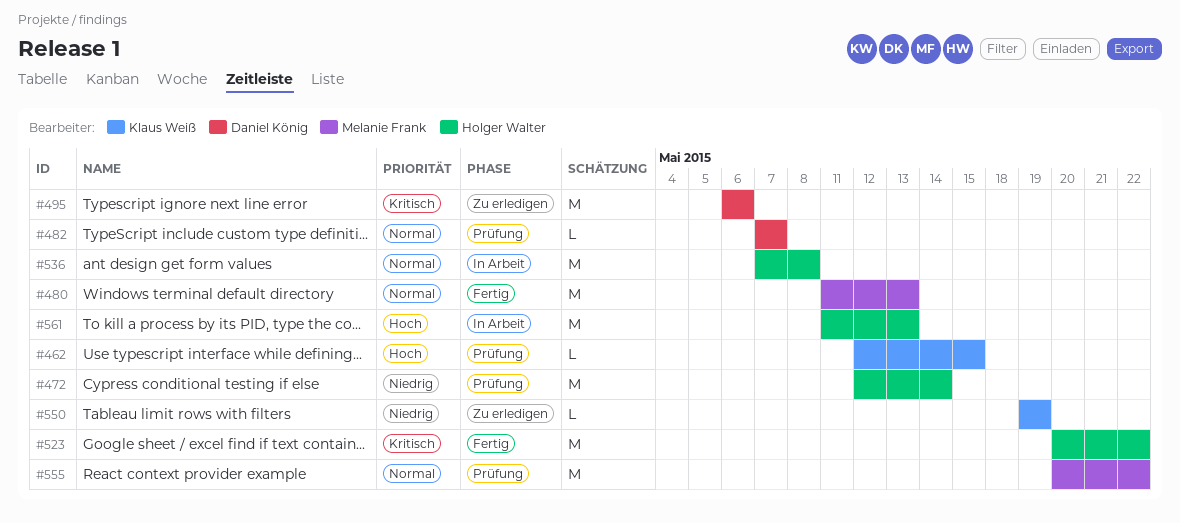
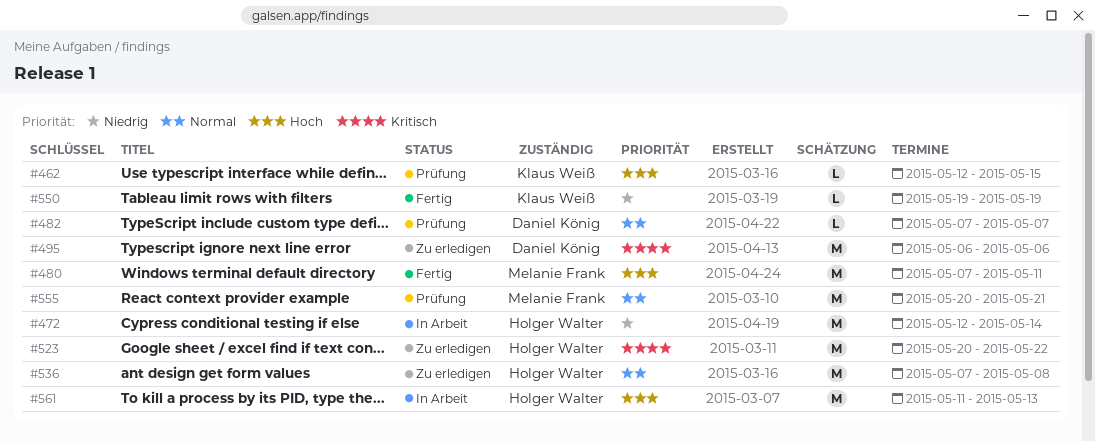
#472, status: Prüfung -> In Arbeit
#480, priority: Normal -> Hoch
#480, start: May 11 -> May 7
#480, due: May 13 -> May 11
#523, status: Fertig -> Zu erledigen
#536, status: In Arbeit -> Zu erledigen
#550, status: Zu erledigen -> Fertig
#555, due: May 22 -> May 21

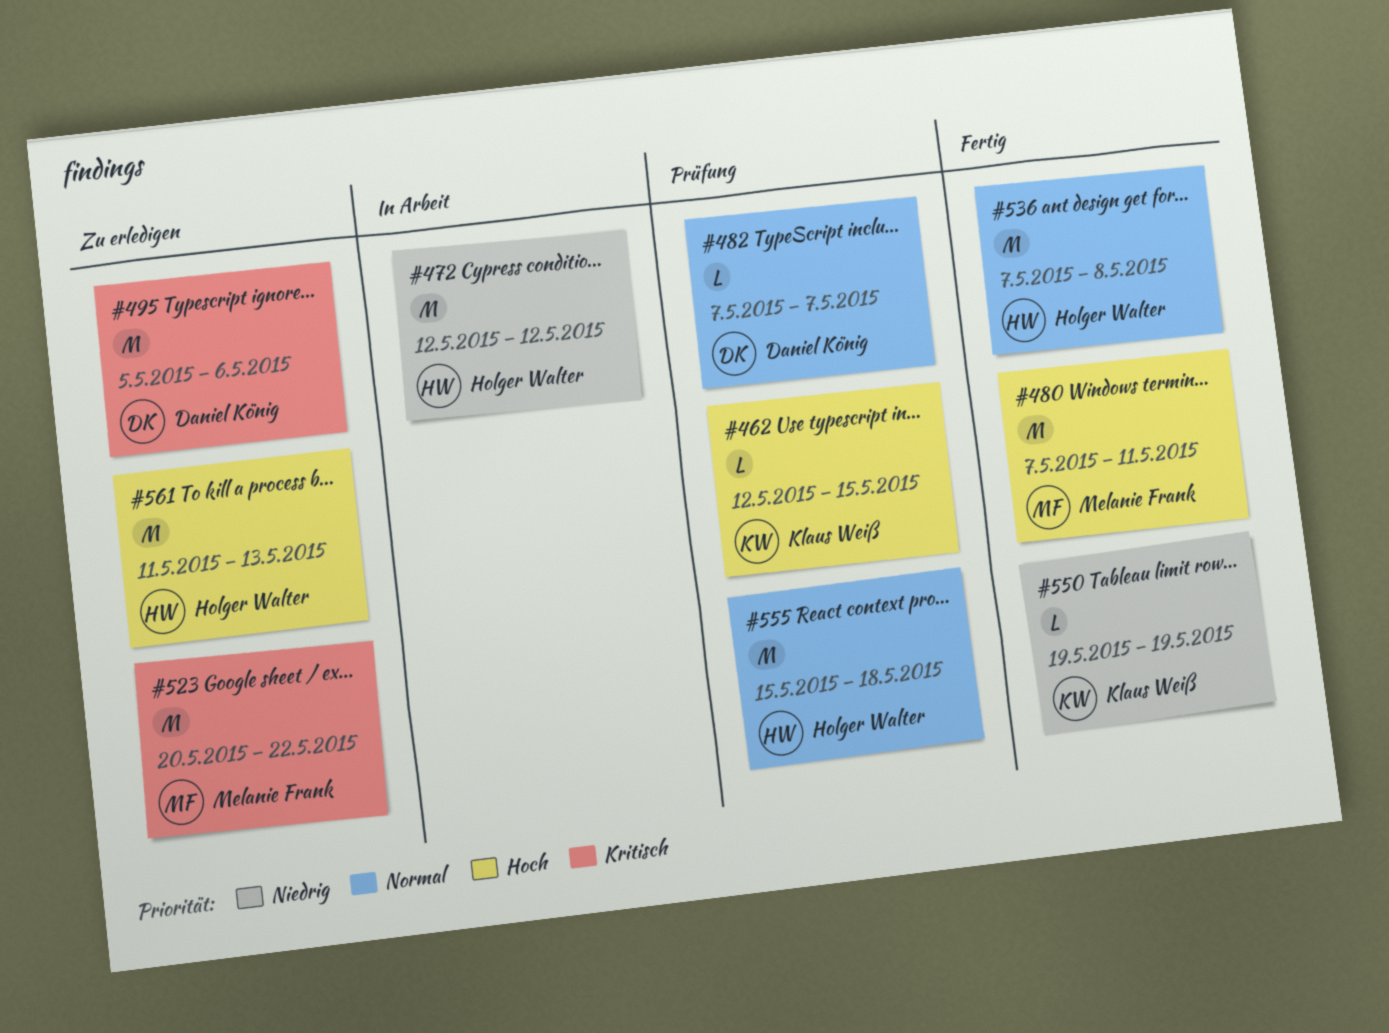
#472, due: May 14 -> May 12
#495, start: May 6 -> May 5
#523, owner: Holger Walter -> Melanie Frank
#536, status: Zu erledigen -> Fertig
#555, owner: Melanie Frank -> Holger Walter
#555, start: May 20 -> May 15
#555, due: May 21 -> May 18
#561, status: In Arbeit -> Zu erledigen

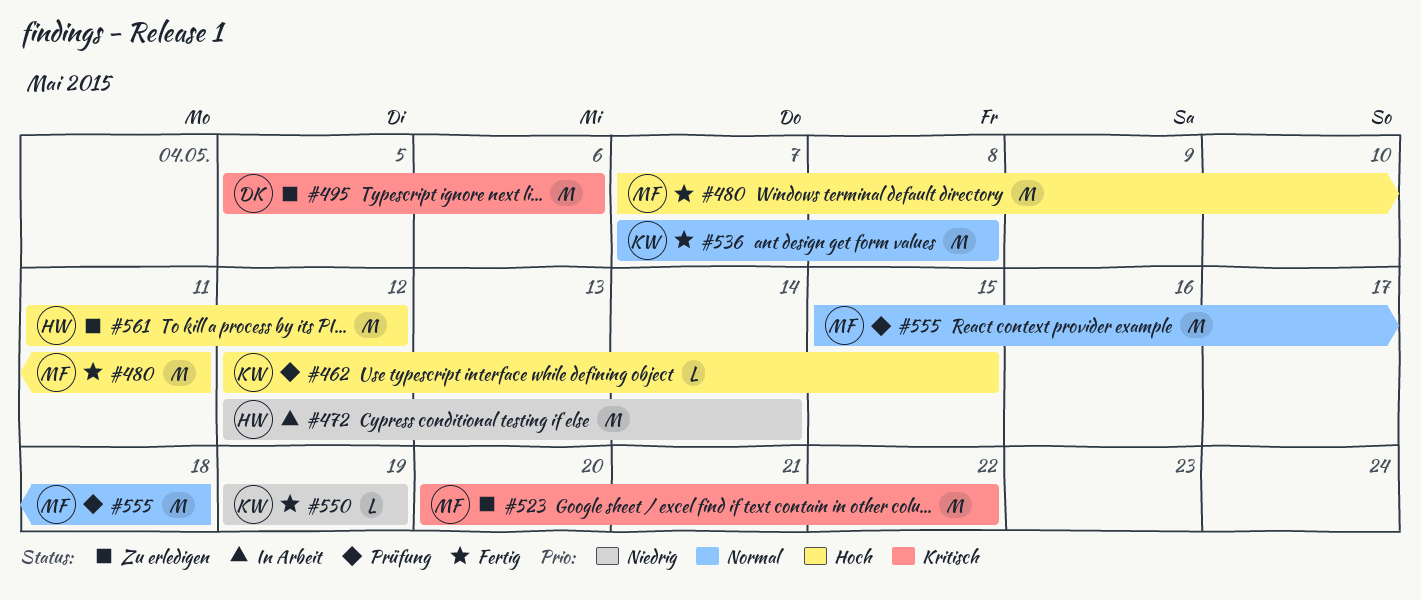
#472, due: May 12 -> May 14
#482: present -> none
#536, owner: Holger Walter -> Klaus Weiß
#555, owner: Holger Walter -> Melanie Frank
#561, due: May 13 -> May 12

